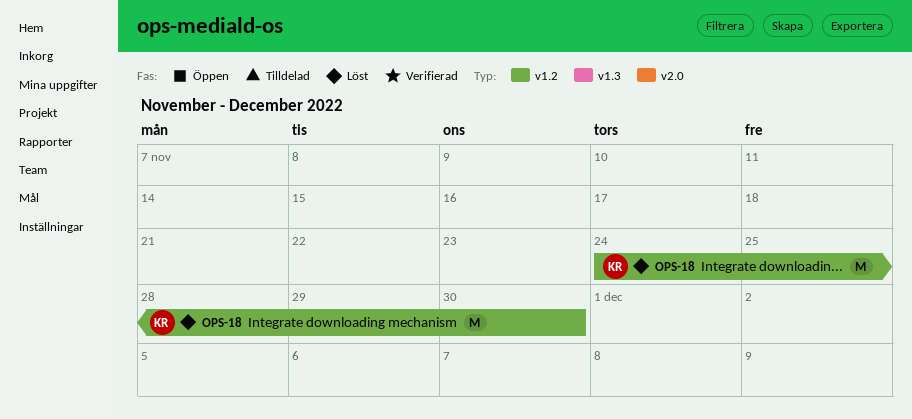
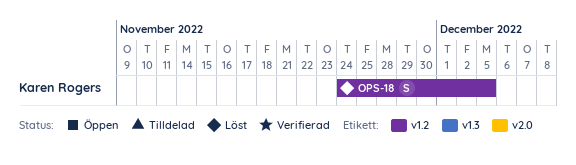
OPS-18, estimate: M -> S
OPS-18, due: Nov 30 -> Dec 5

